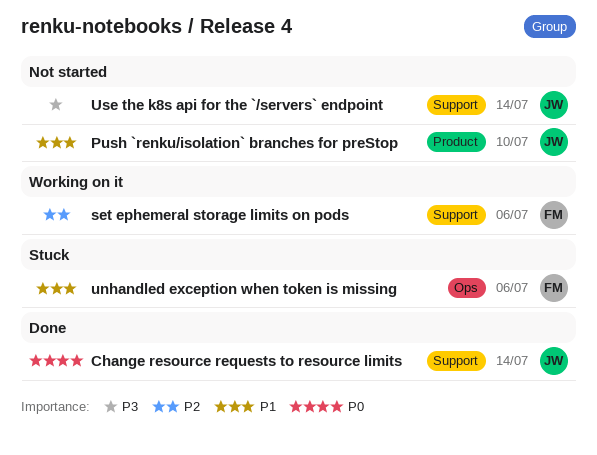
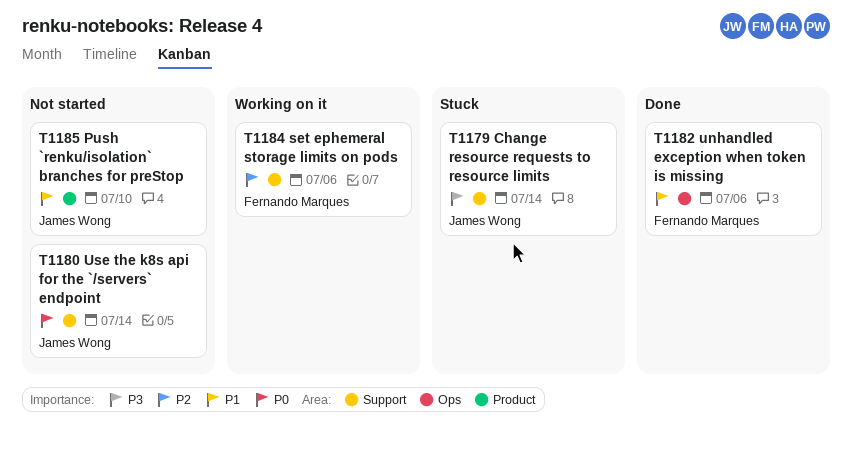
Change resource requests to resource limits, status: Done -> Stuck
Change resource requests to resource limits, priority: P0 -> P3
unhandled exception when token is missing, status: Stuck -> Done
Use the k8s api for the `/servers` endpoint, priority: P3 -> P0

